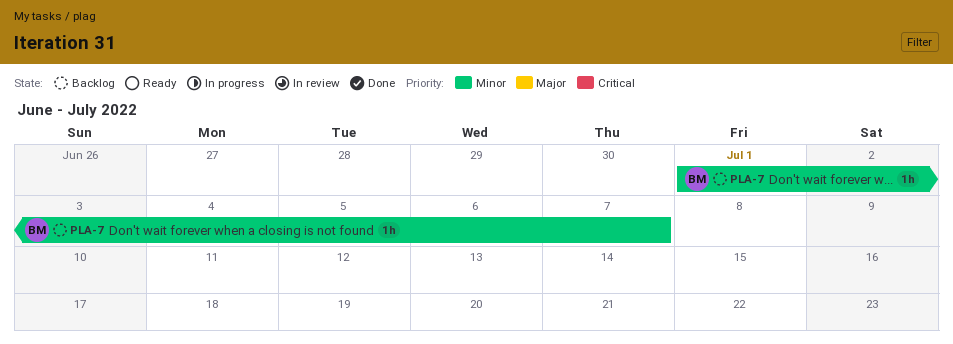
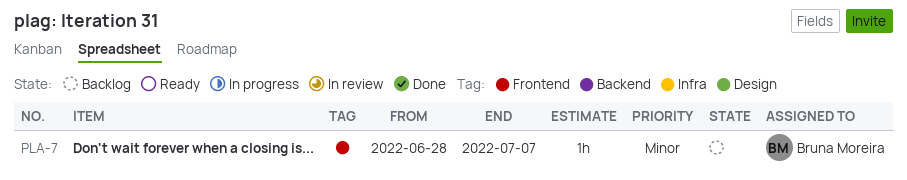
PLA-7, start: Jul 1 -> Jun 28

